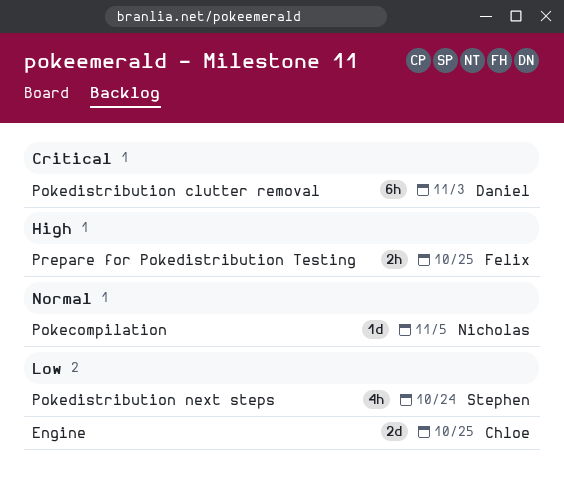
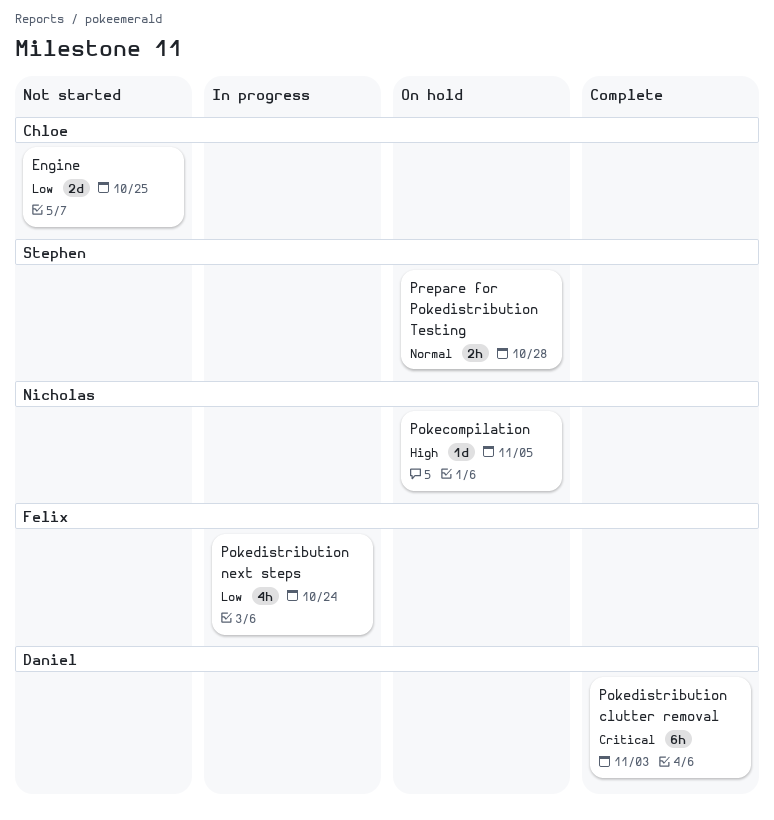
Pokecompilation, priority: Normal -> High
Pokedistribution next steps, owner: Stephen -> Felix
Prepare for Pokedistribution Testing, owner: Felix -> Stephen
Prepare for Pokedistribution Testing, priority: High -> Normal
Prepare for Pokedistribution Testing, due: Oct 25 -> Oct 28

